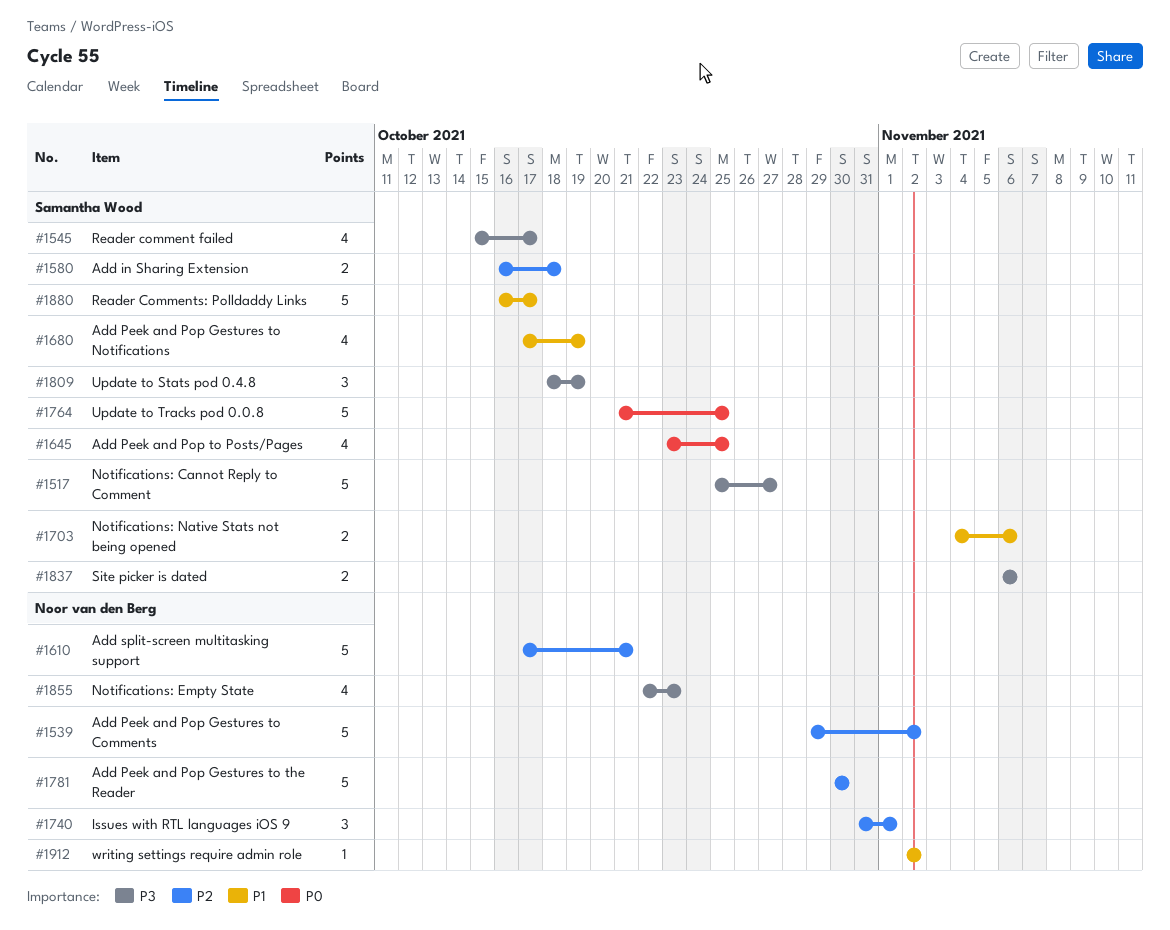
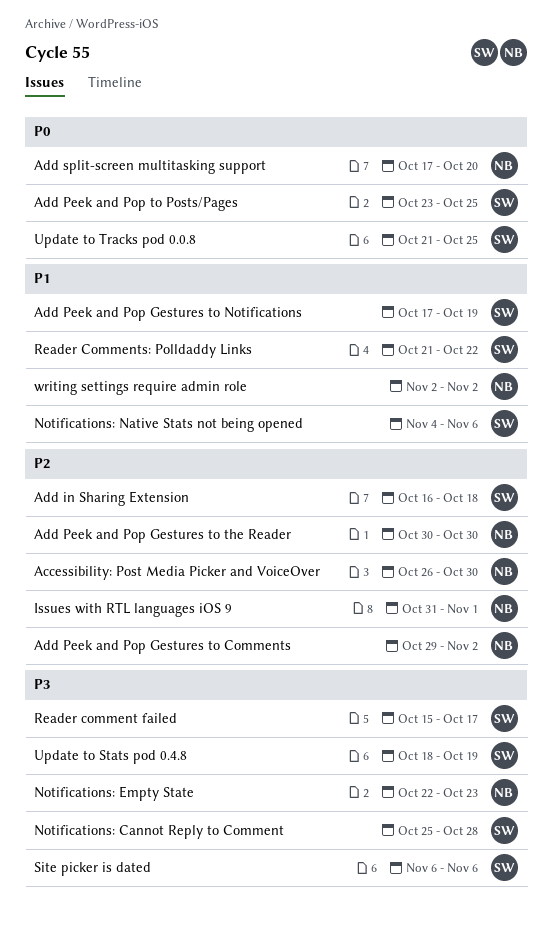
Accessibility: Post Media Picker and VoiceOver: none -> present
Add split-screen multitasking support, priority: P2 -> P0
Add split-screen multitasking support, due: Oct 21 -> Oct 20
Notifications: Cannot Reply to Comment, due: Oct 27 -> Oct 28
Reader Comments: Polldaddy Links, start: Oct 16 -> Oct 21
Reader Comments: Polldaddy Links, due: Oct 17 -> Oct 22

